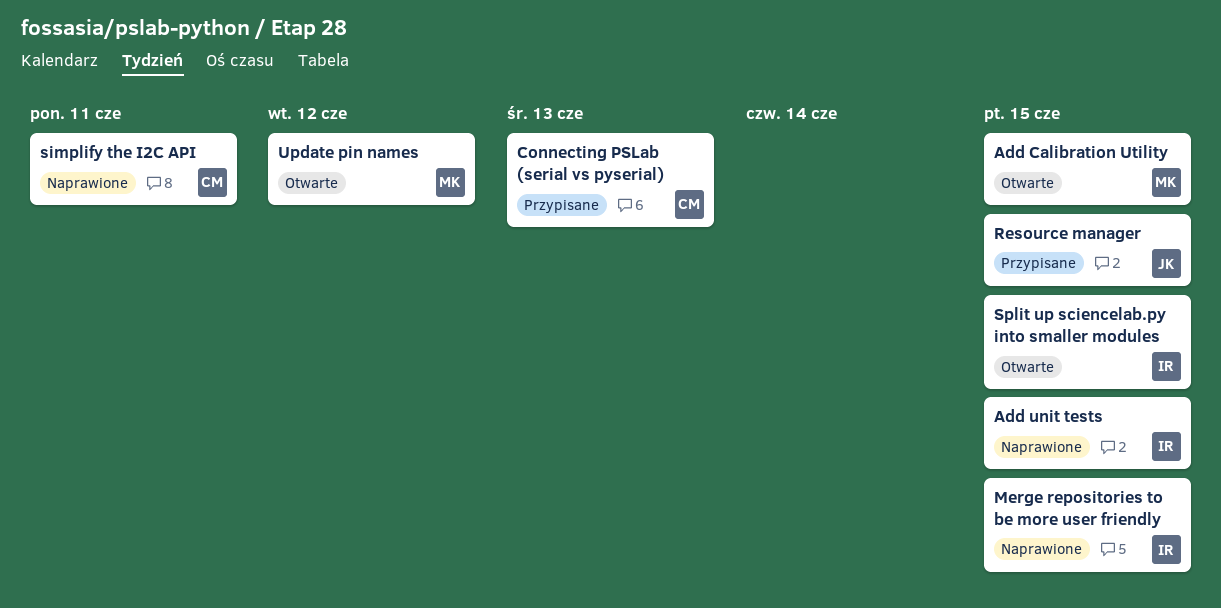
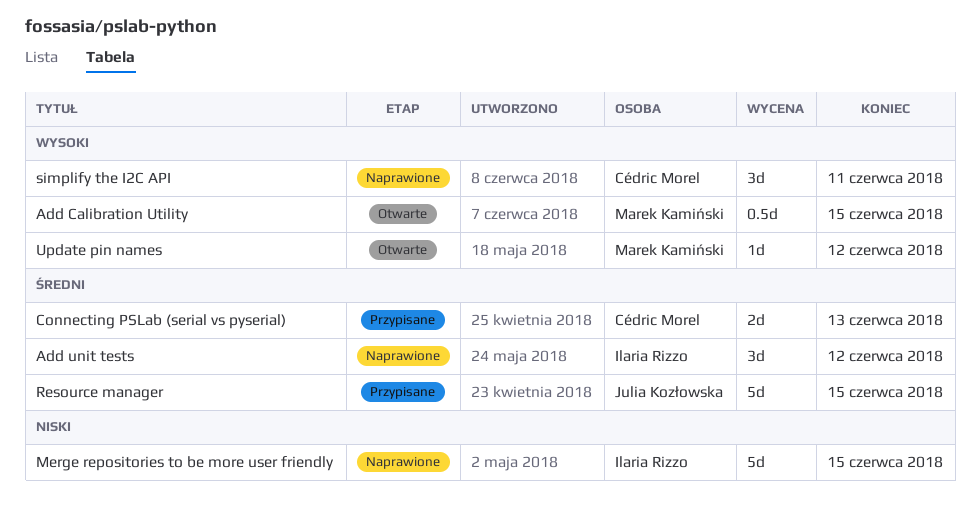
Add unit tests, due: Jun 15 -> Jun 12
Split up sciencelab.py into smaller modules: present -> none

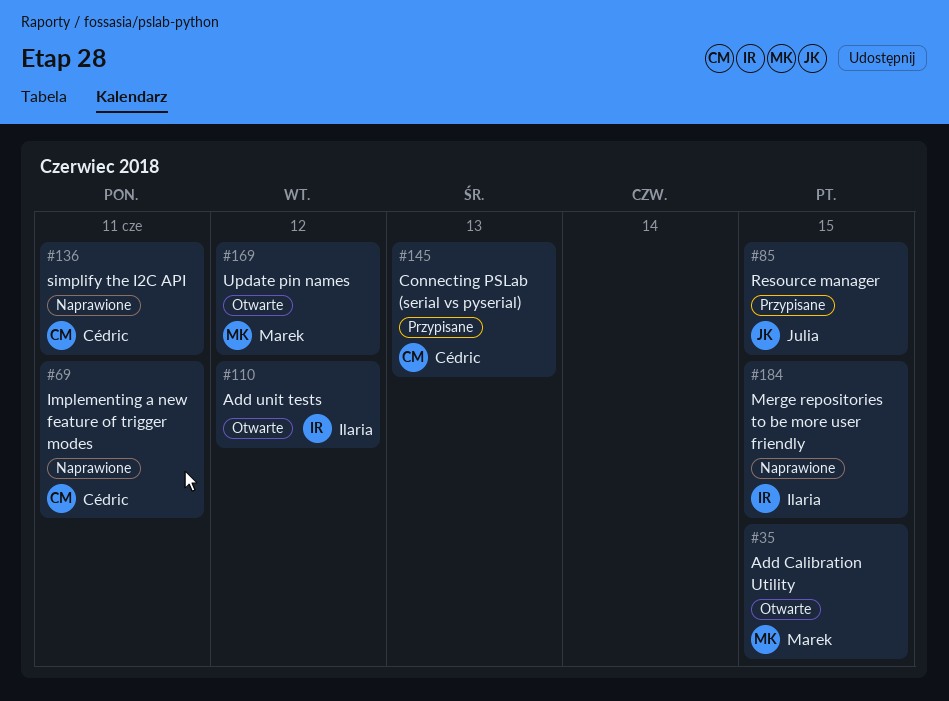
Add unit tests, status: Naprawione -> Otwarte
Implementing a new feature of trigger modes: none -> present

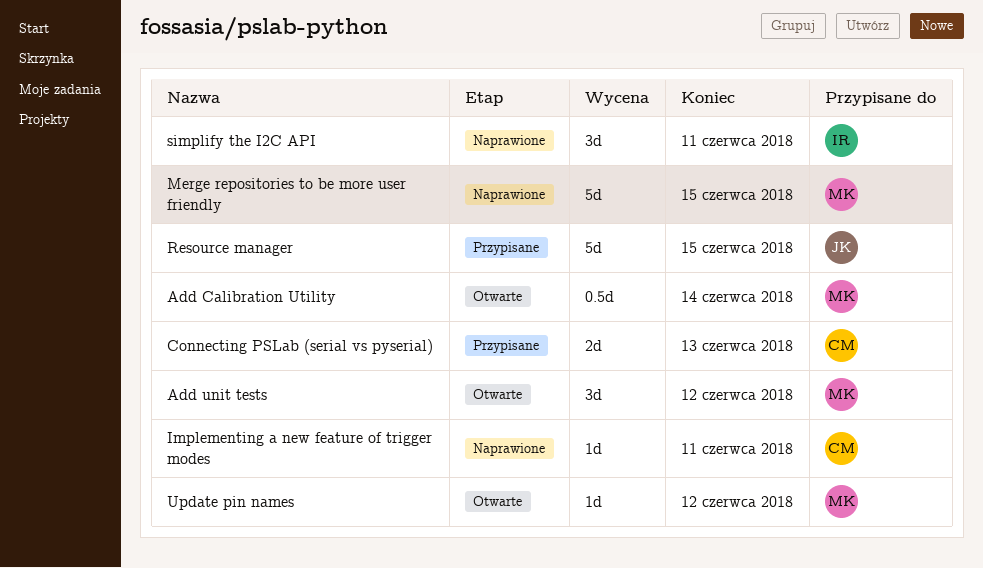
Add Calibration Utility, due: Jun 15 -> Jun 14
Add unit tests, owner: Ilaria -> Marek
Merge repositories to be more user friendly, owner: Ilaria -> Marek
simplify the I2C API, owner: Cédric -> Ilaria

